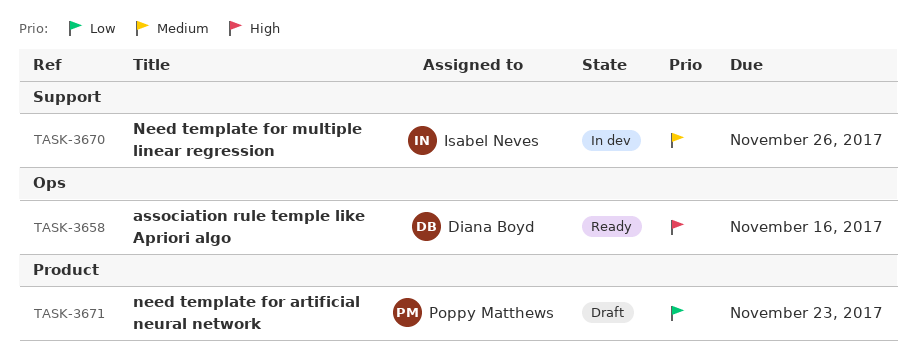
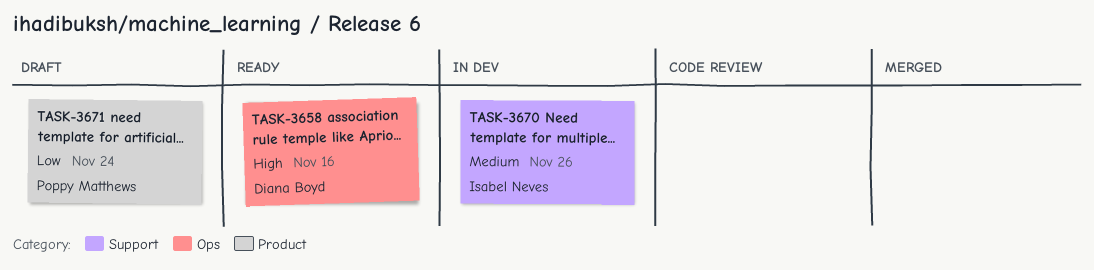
TASK-3671, due: Nov 23 -> Nov 24

